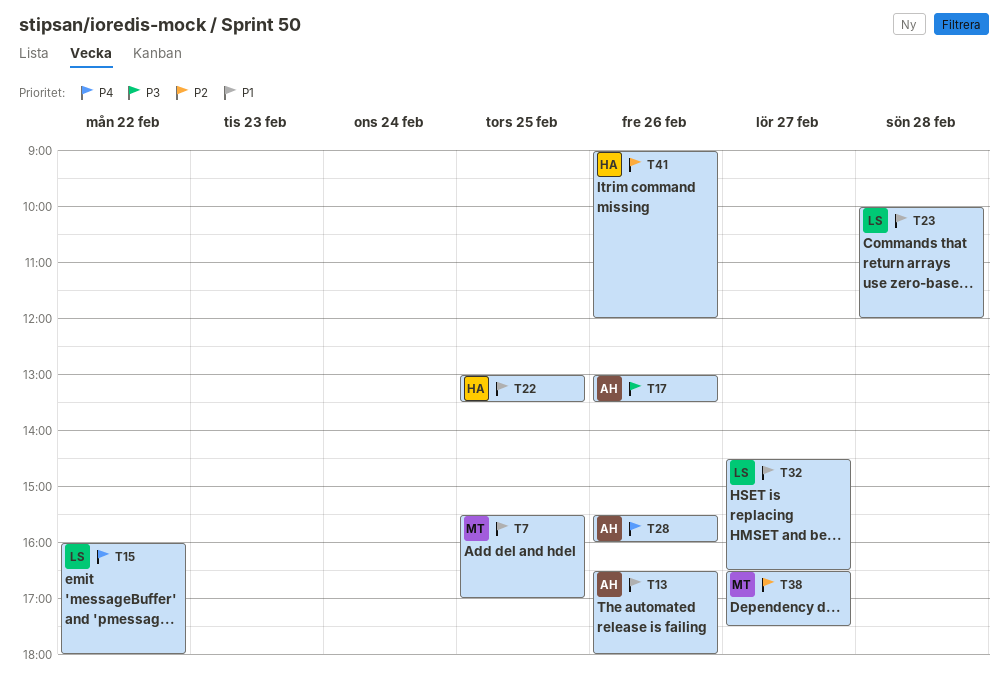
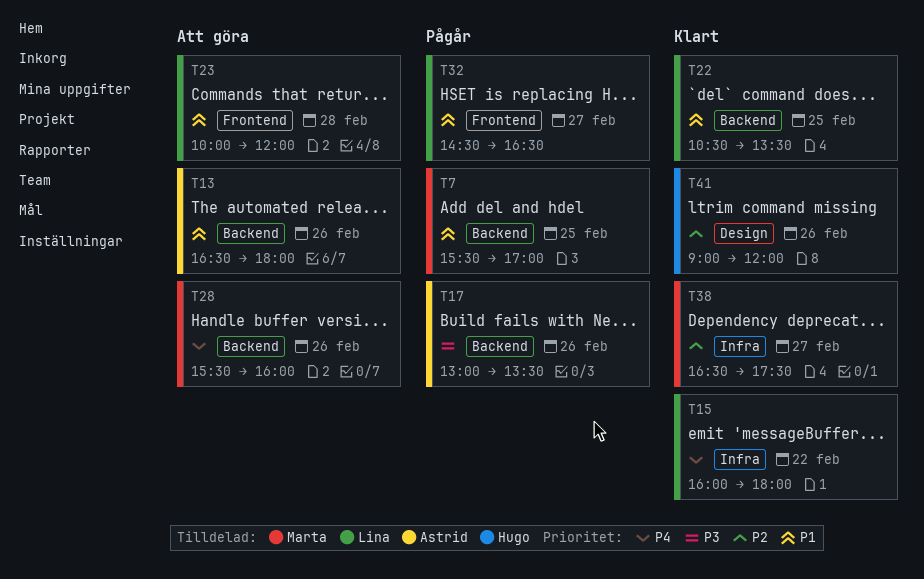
T22, owner: Hugo -> Lina
T22, begins: 13:00 -> 10:30
T28, owner: Astrid -> Marta

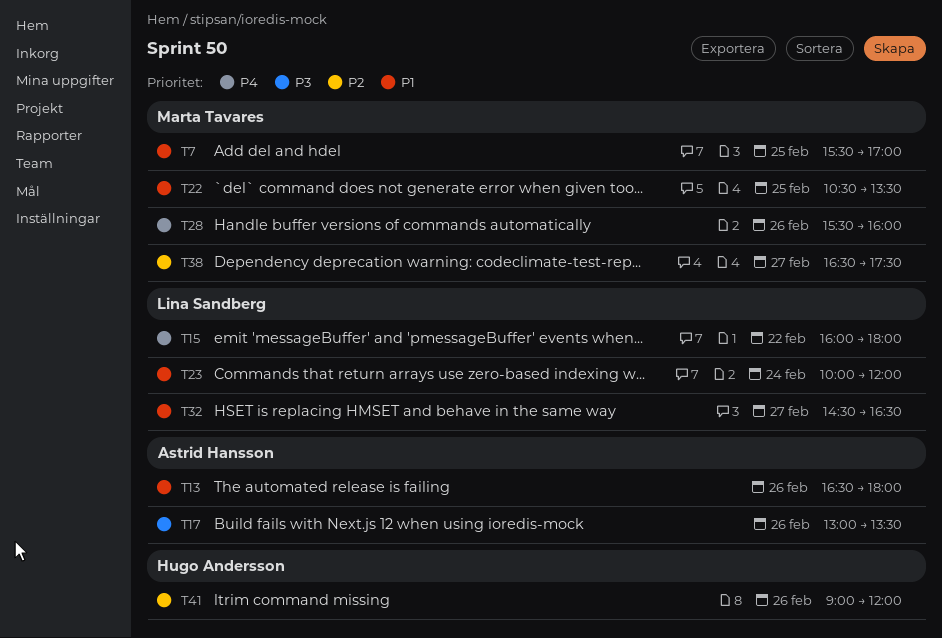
T22, owner: Lina Sandberg -> Marta Tavares
T23, day: Feb 28 -> Feb 24

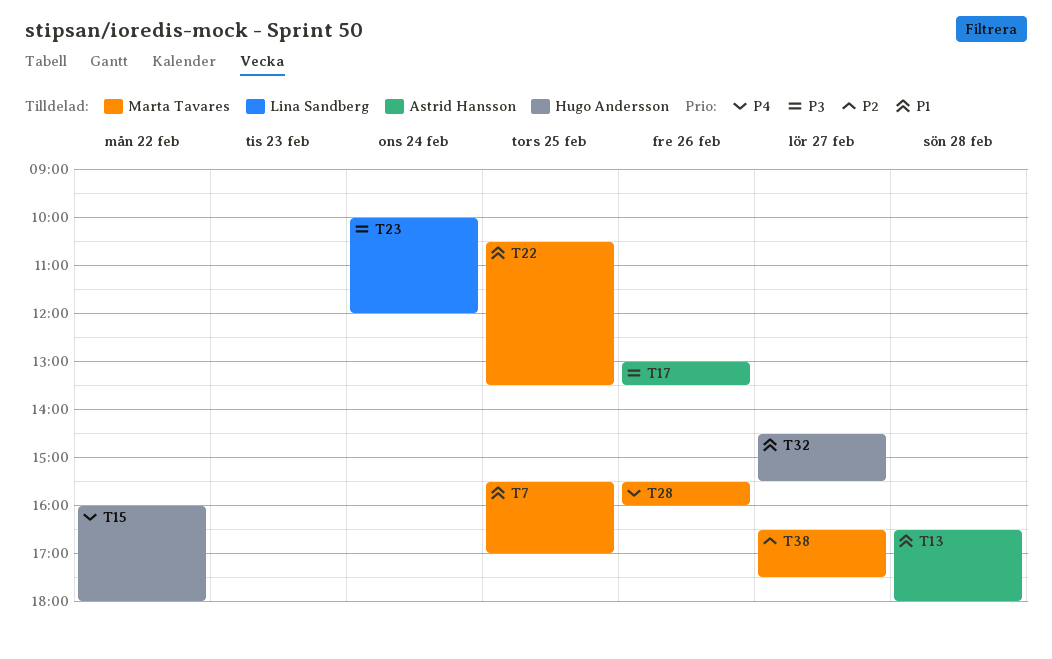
T13, day: Feb 26 -> Feb 28
T15, owner: Lina Sandberg -> Hugo Andersson
T23, priority: P1 -> P3
T32, owner: Lina Sandberg -> Hugo Andersson
T32, ends: 16:30 -> 15:30
T41: present -> none

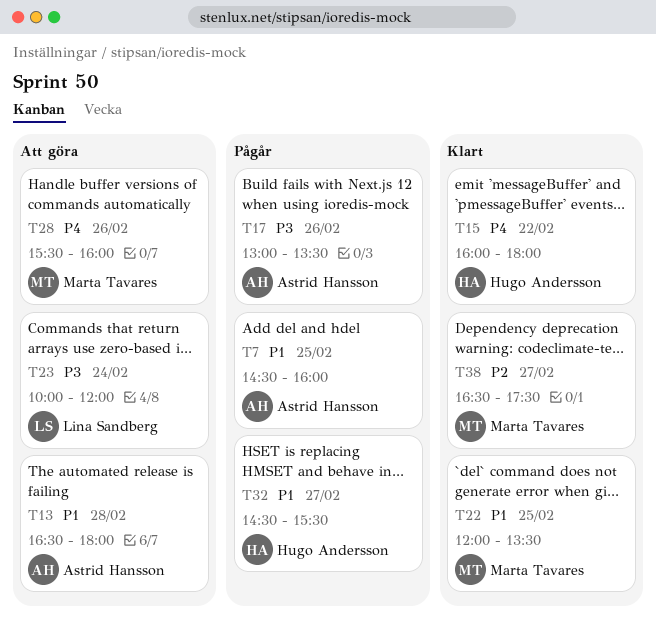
T7, owner: Marta Tavares -> Astrid Hansson
T7, begins: 15:30 -> 14:30
T7, ends: 17:00 -> 16:00
T22, begins: 10:30 -> 12:00

